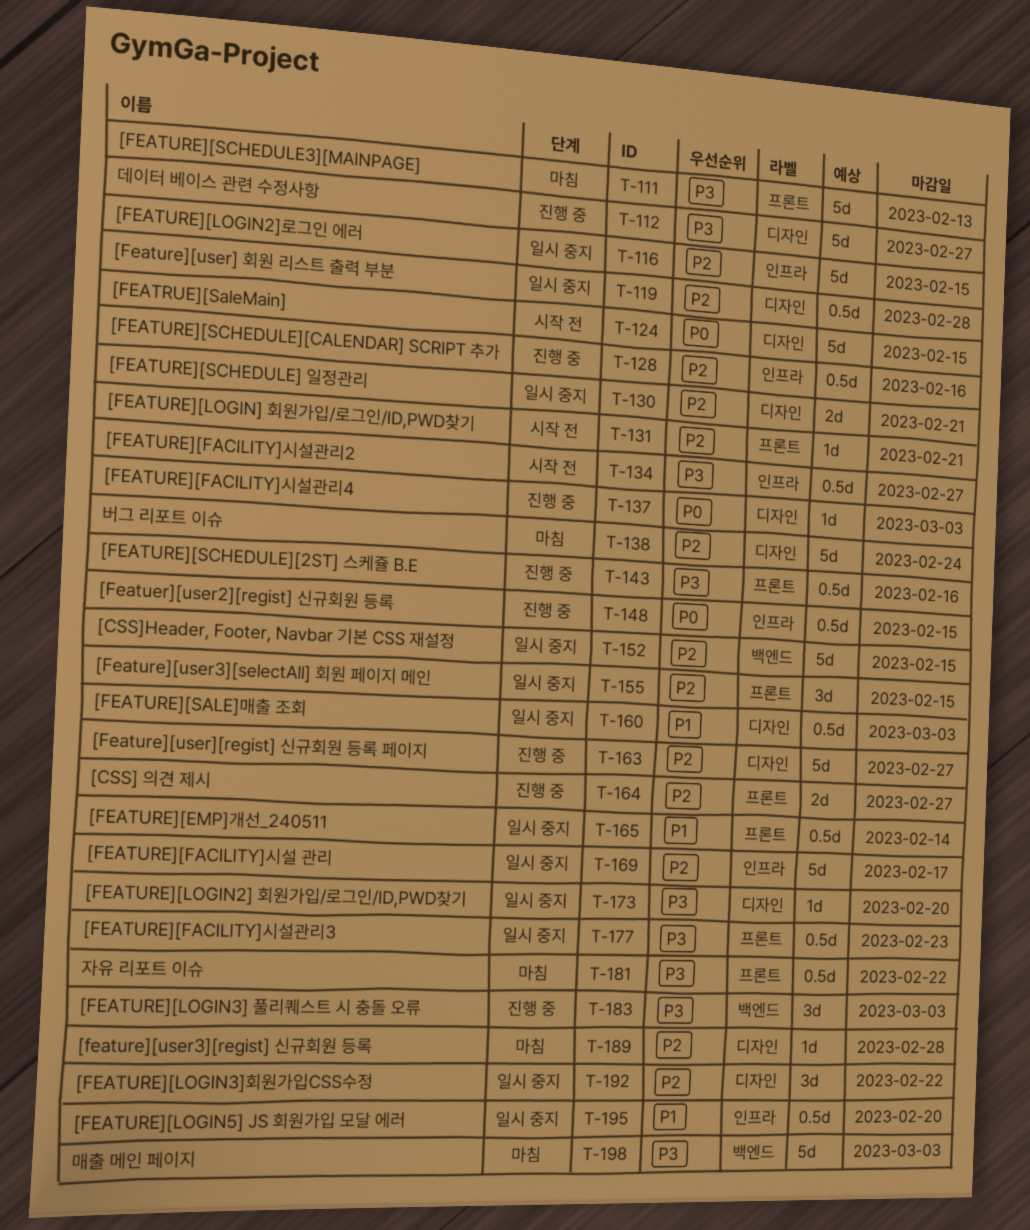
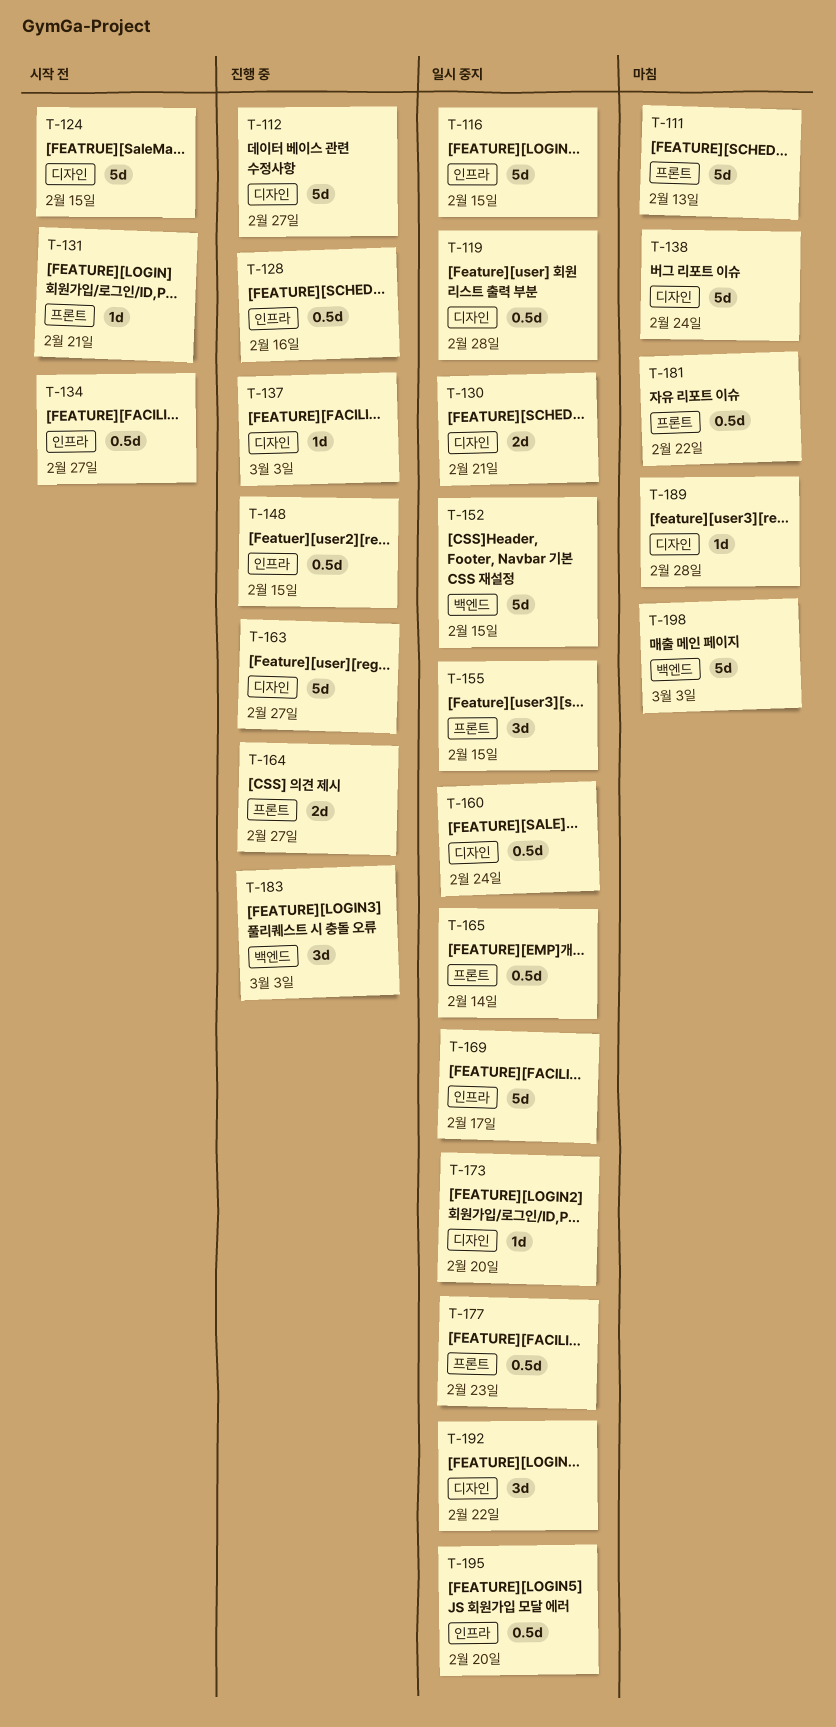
T-143: present -> none
T-160, due: Mar 3 -> Feb 24

